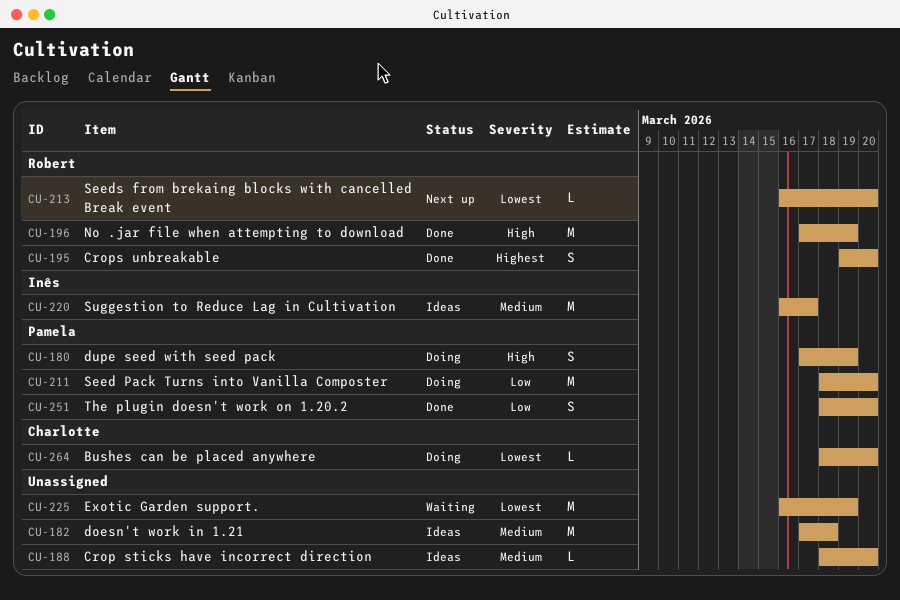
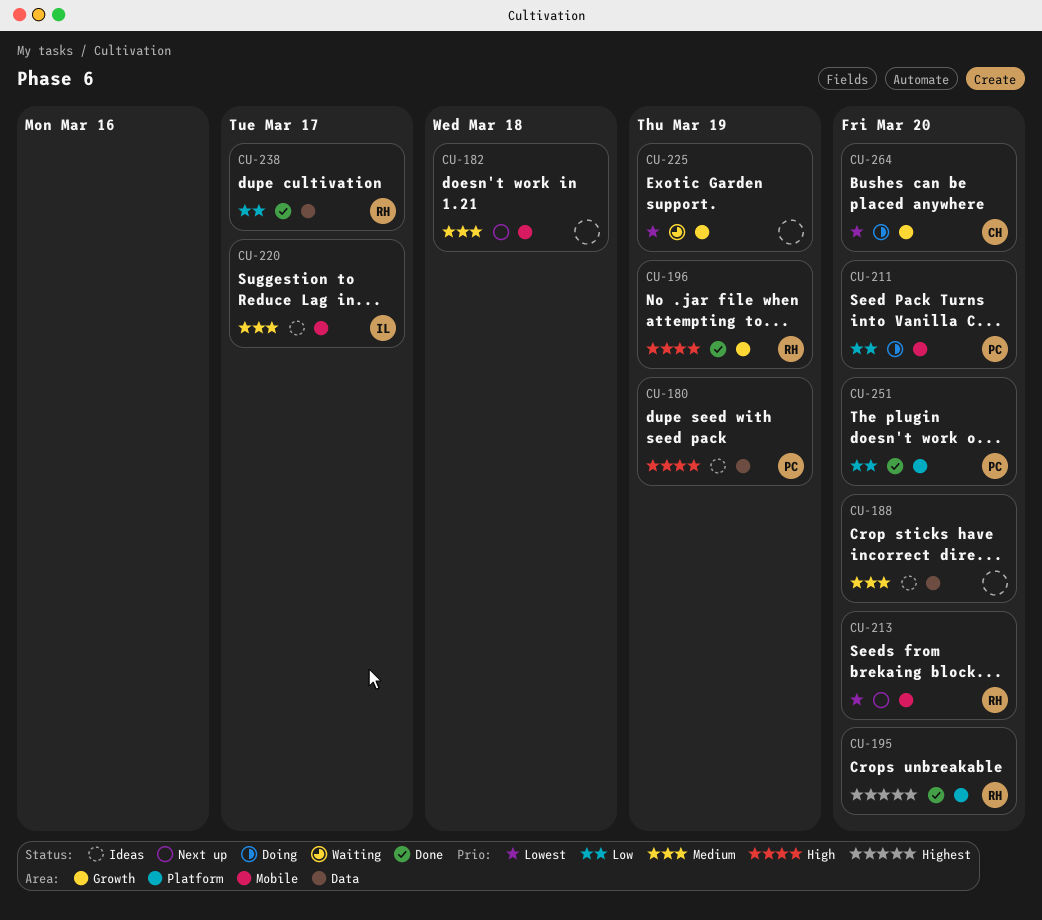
CU-180, status: Doing -> Ideas
CU-182, status: Ideas -> Next up
CU-238: none -> present

